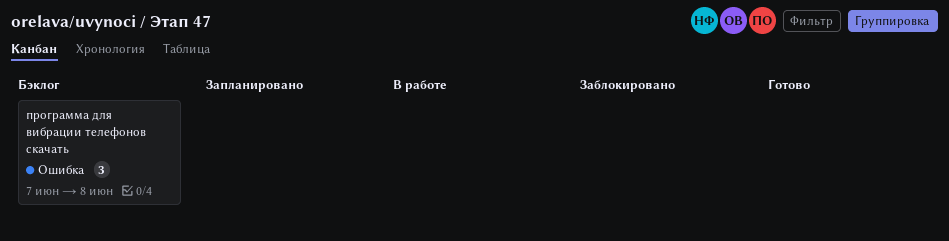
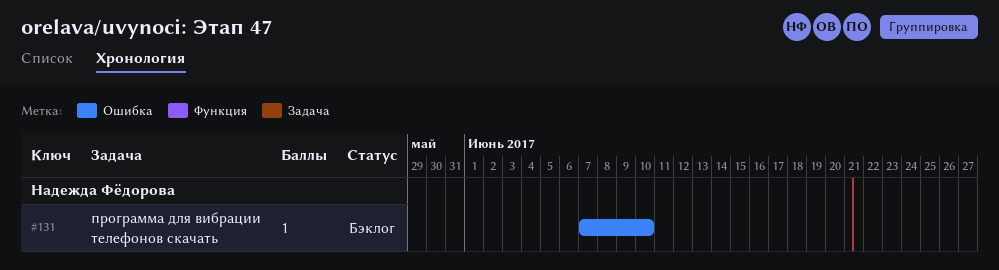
программа для вибрации телефонов скачать, estimate: 3 -> 1
программа для вибрации телефонов скачать, due: Jun 8 -> Jun 10

